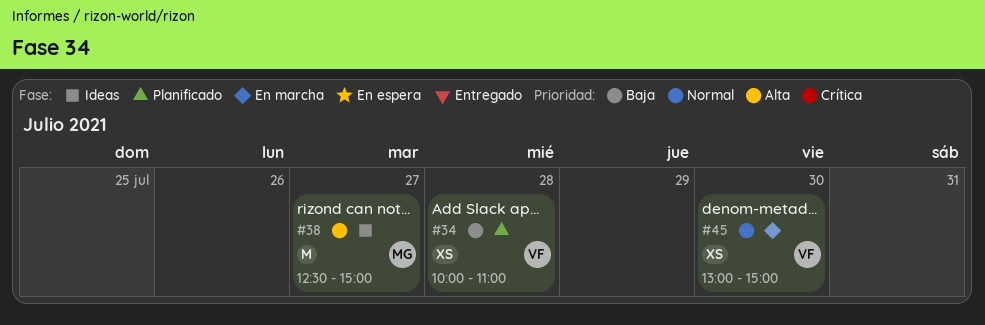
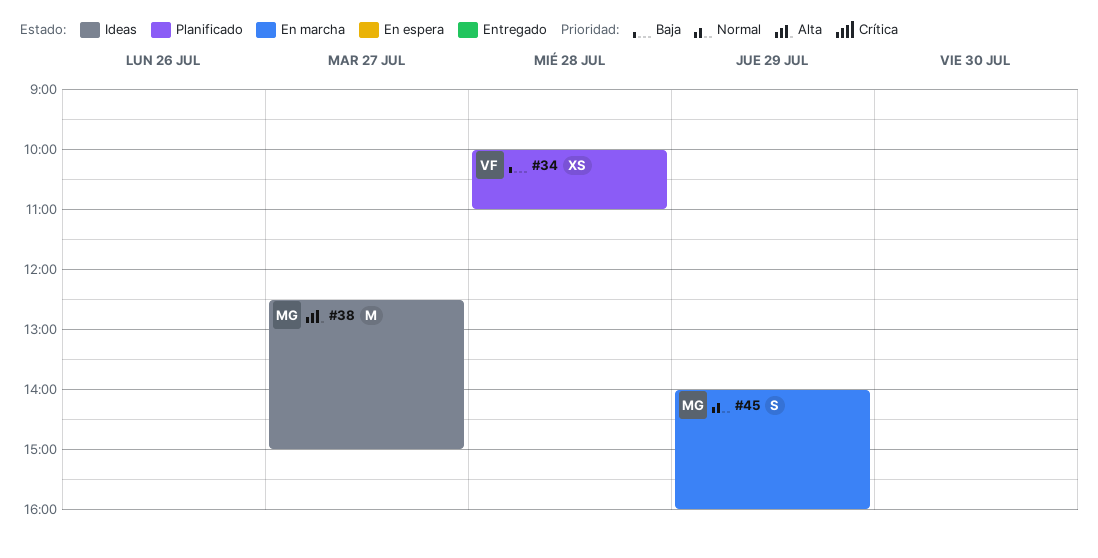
#45, owner: VF -> MG
#45, estimate: XS -> S
#45, day: Jul 30 -> Jul 29
#45, begins: 13:00 -> 14:00
#45, ends: 15:00 -> 16:00

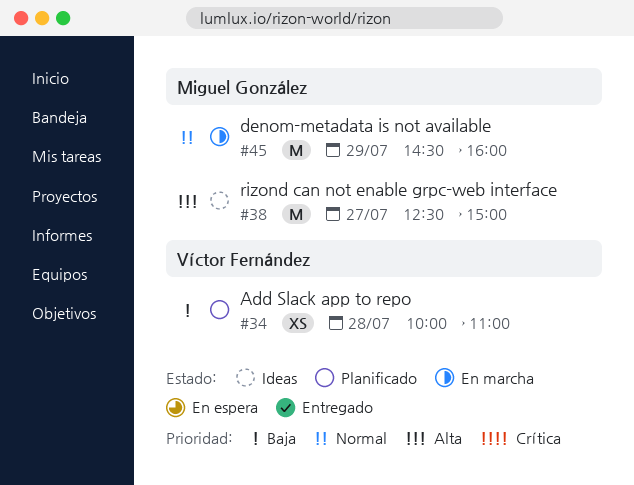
#45, estimate: S -> M
#45, begins: 14:00 -> 14:30

